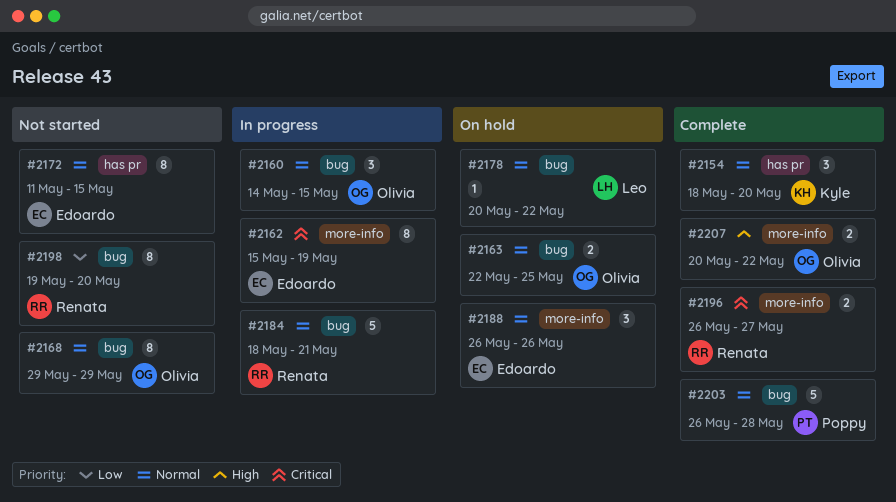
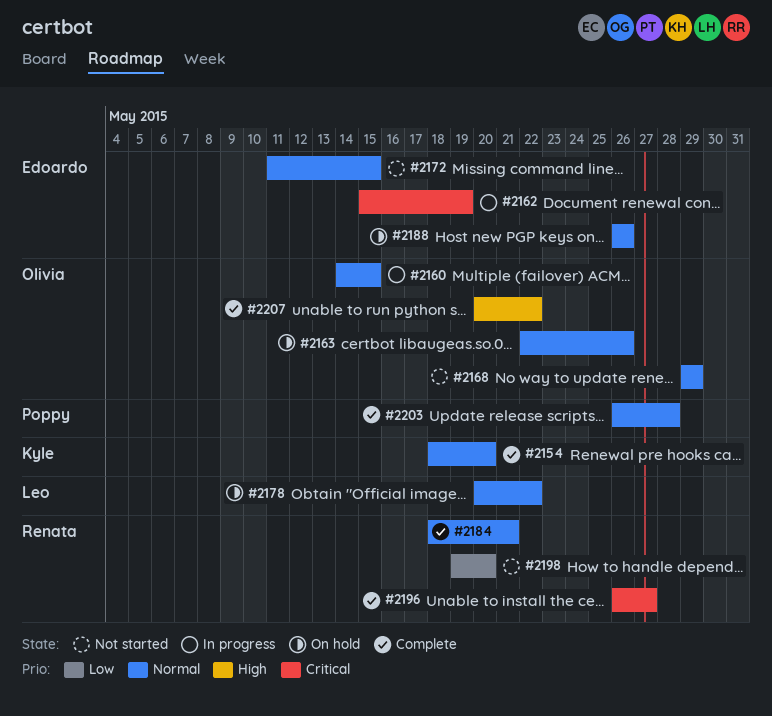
#2163, due: May 25 -> May 26
#2184, status: In progress -> Complete

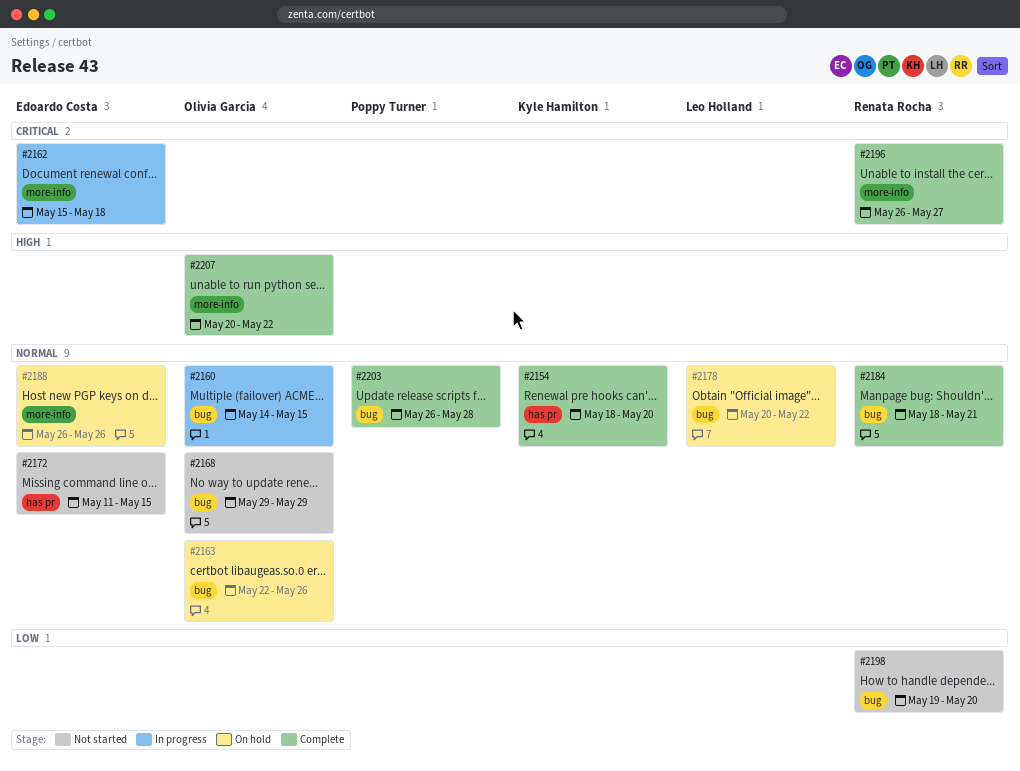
#2162, due: May 19 -> May 18

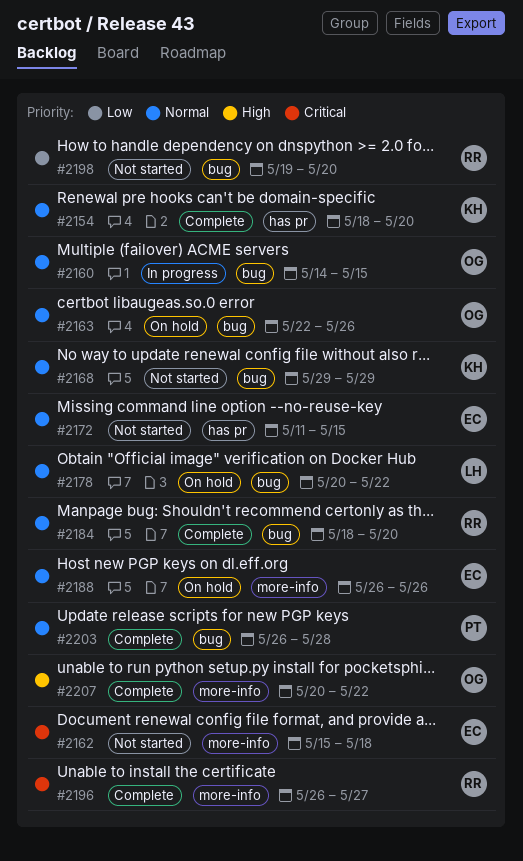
#2162, status: In progress -> Not started
#2168, owner: Olivia Garcia -> Kyle Hamilton
#2184, due: May 21 -> May 20

